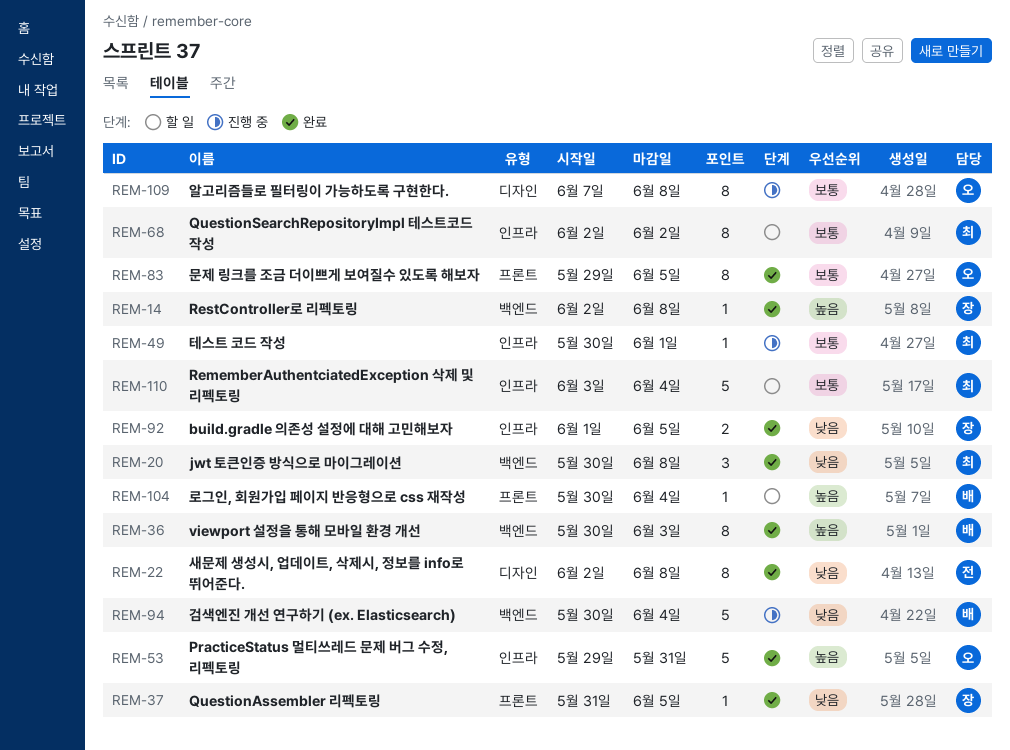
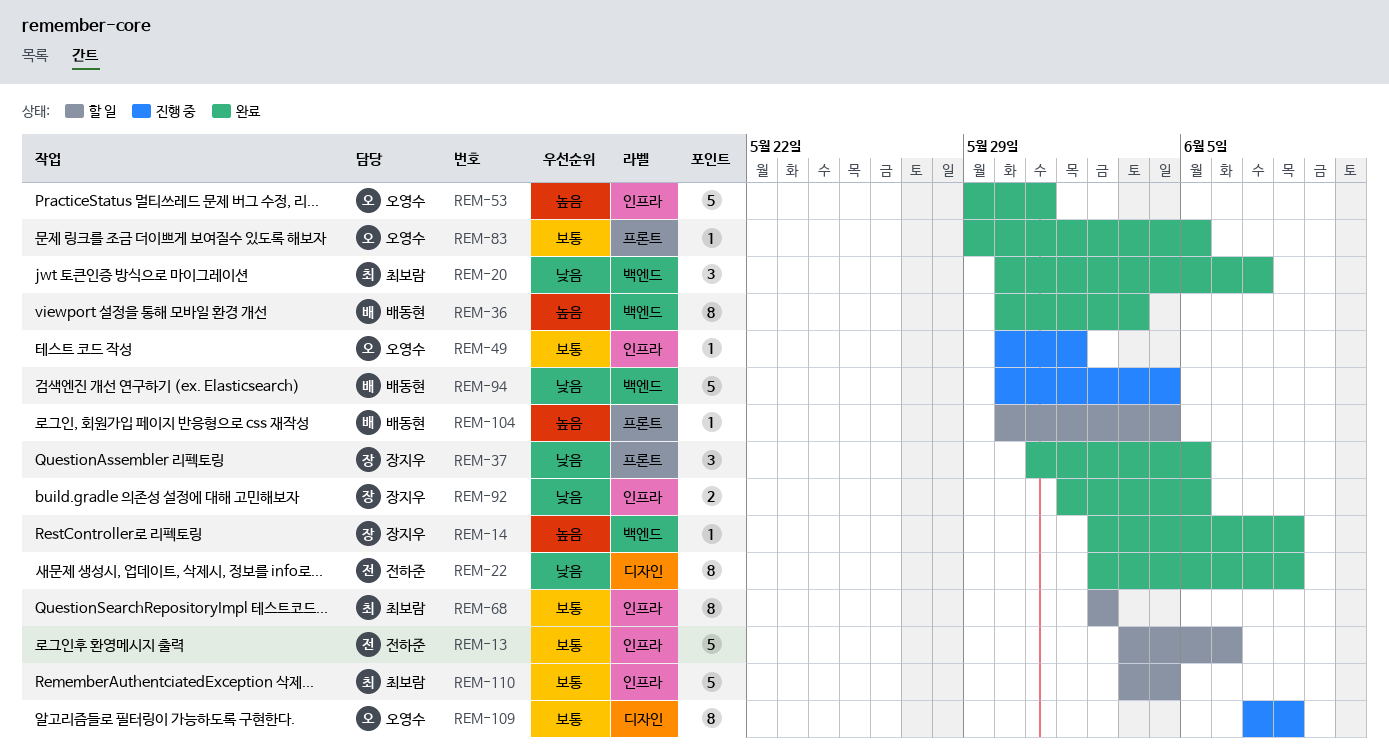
REM-13: none -> present
REM-20, due: Jun 8 -> Jun 7
REM-37, estimate: 1 -> 3
REM-49, owner: 최보람 -> 오영수
REM-83, estimate: 8 -> 1

